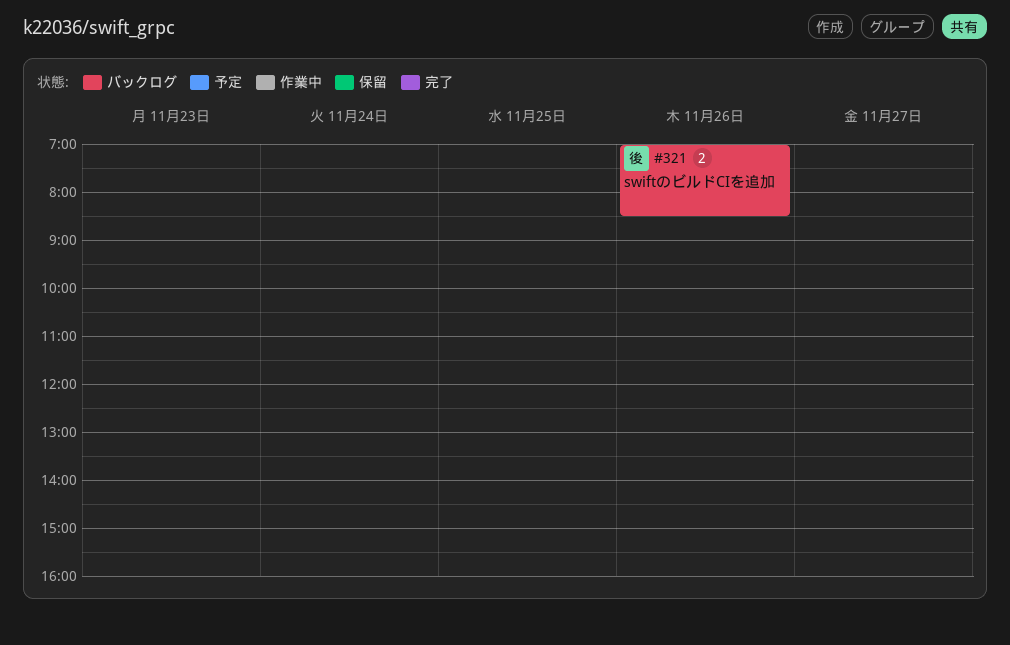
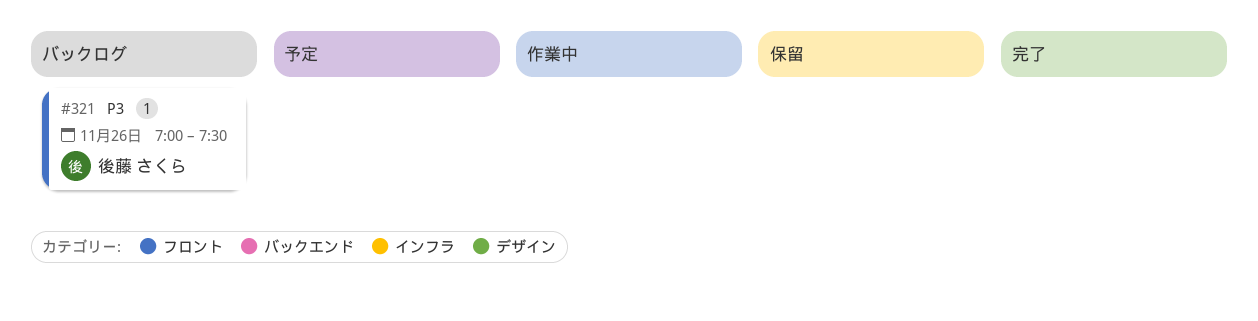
#321, estimate: 2 -> 1
#321, ends: 08:30 -> 07:30

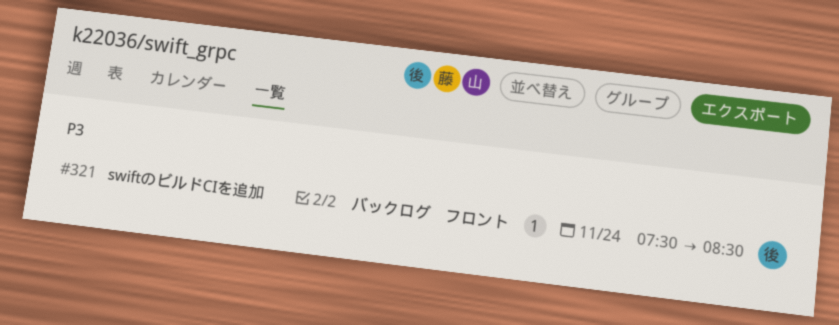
#321, day: Nov 26 -> Nov 24
#321, begins: 07:00 -> 07:30
#321, ends: 07:30 -> 08:30

